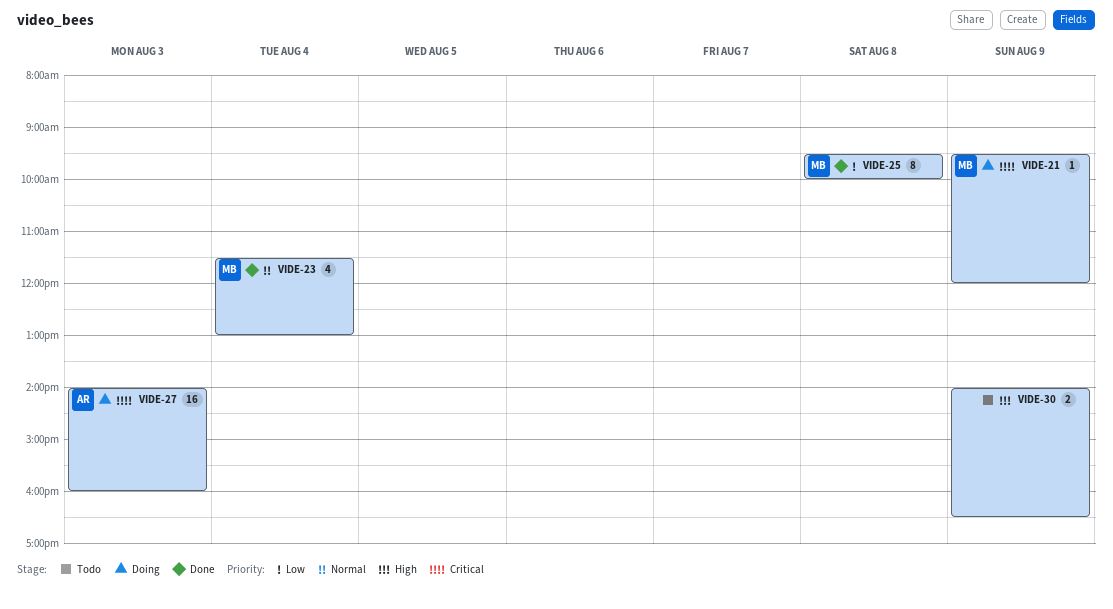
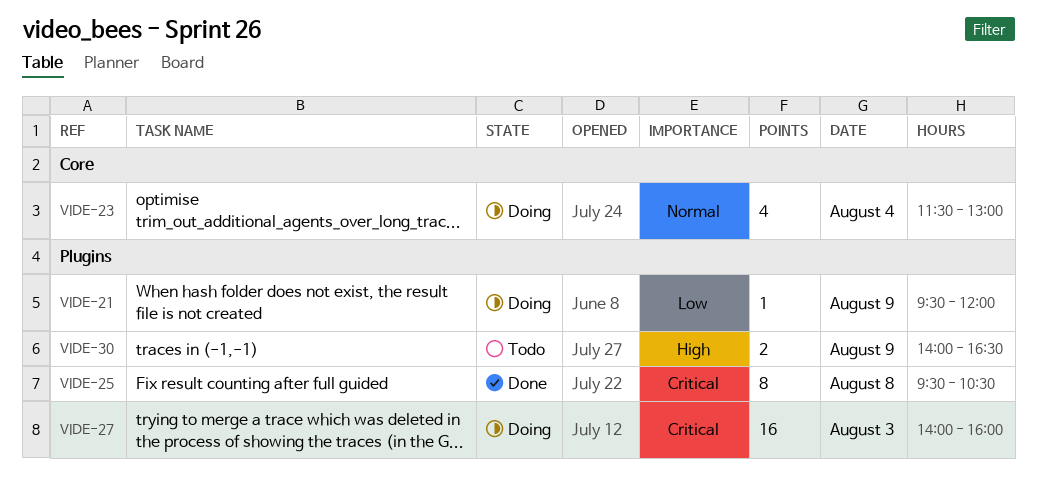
VIDE-21, priority: Critical -> Low
VIDE-23, status: Done -> Doing
VIDE-25, priority: Low -> Critical
VIDE-25, ends: 10:00 -> 10:30

